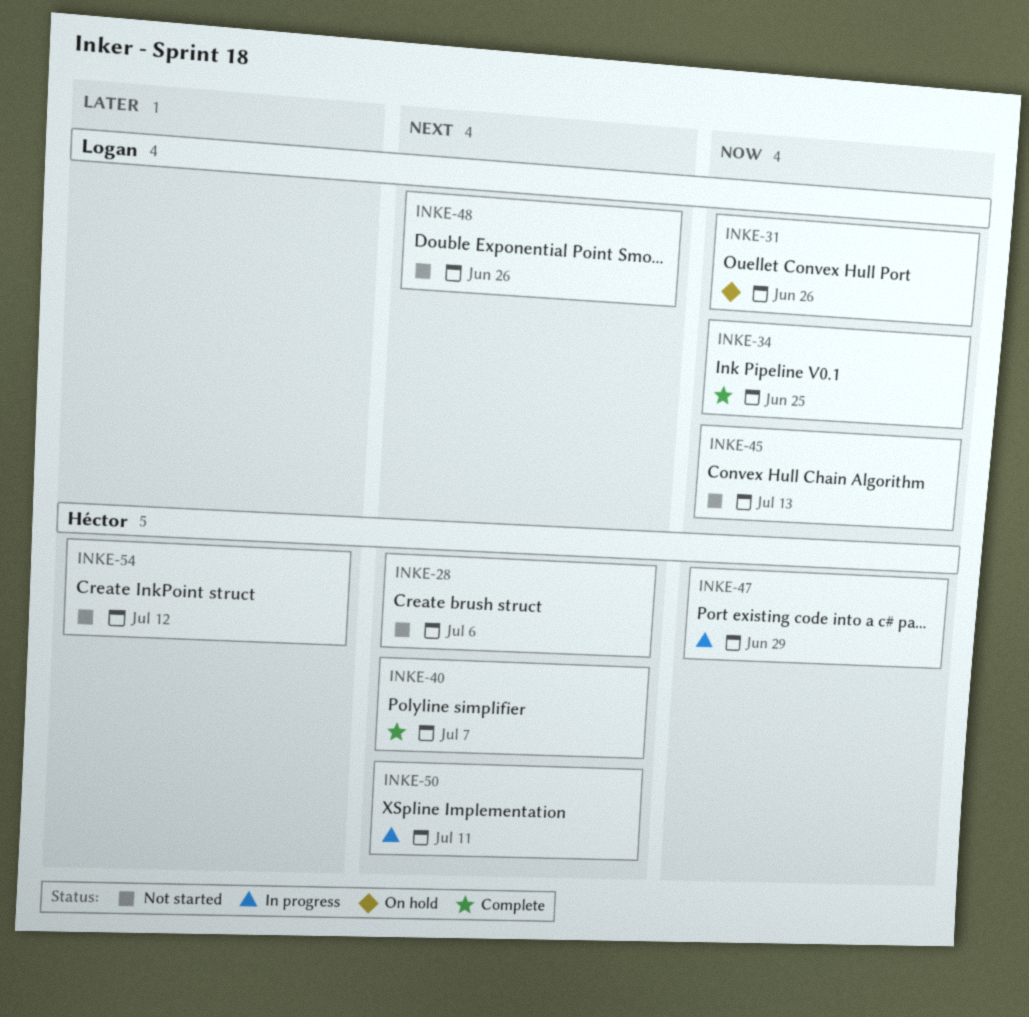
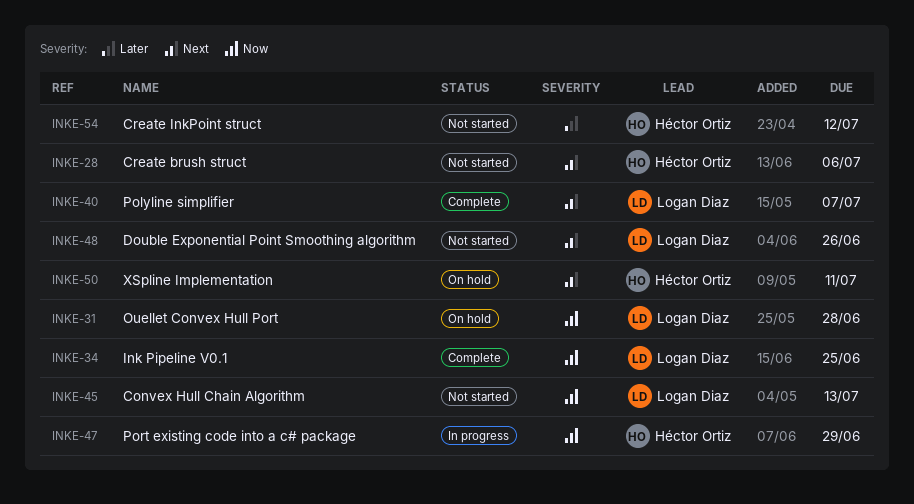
INKE-31, due: Jun 26 -> Jun 28
INKE-40, owner: Héctor Ortiz -> Logan Diaz
INKE-50, status: In progress -> On hold

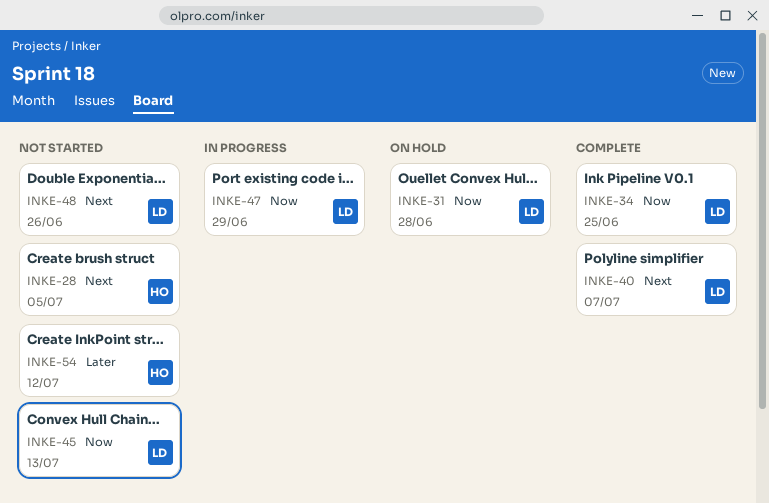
INKE-28, due: Jul 6 -> Jul 5
INKE-47, owner: Héctor Ortiz -> Logan Diaz
INKE-50: present -> none

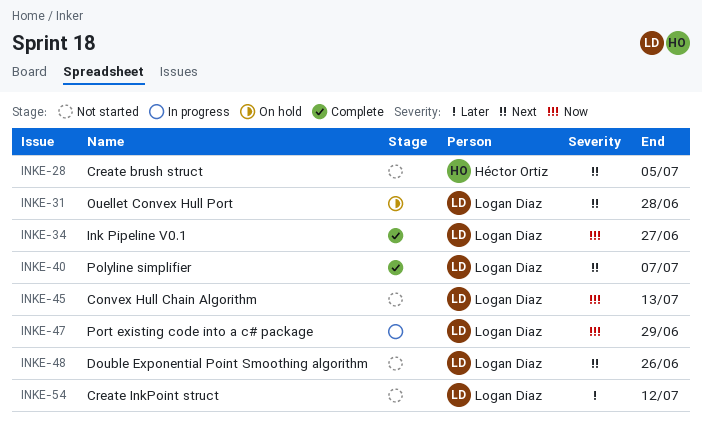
INKE-31, priority: Now -> Next
INKE-34, due: Jun 25 -> Jun 27
INKE-54, owner: Héctor Ortiz -> Logan Diaz

